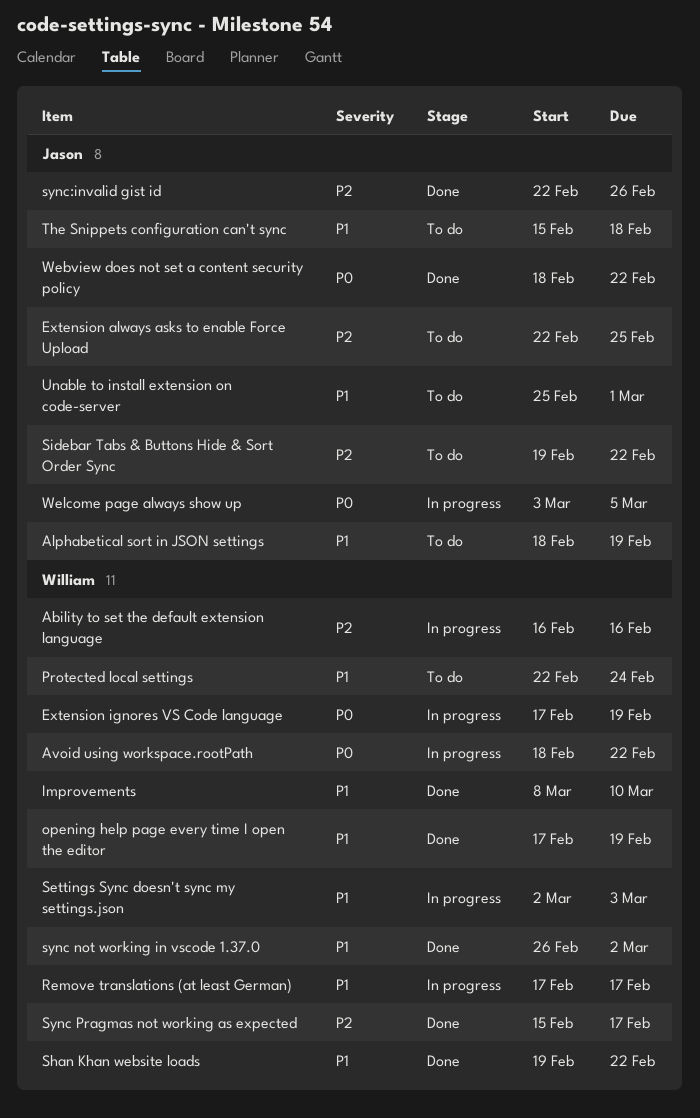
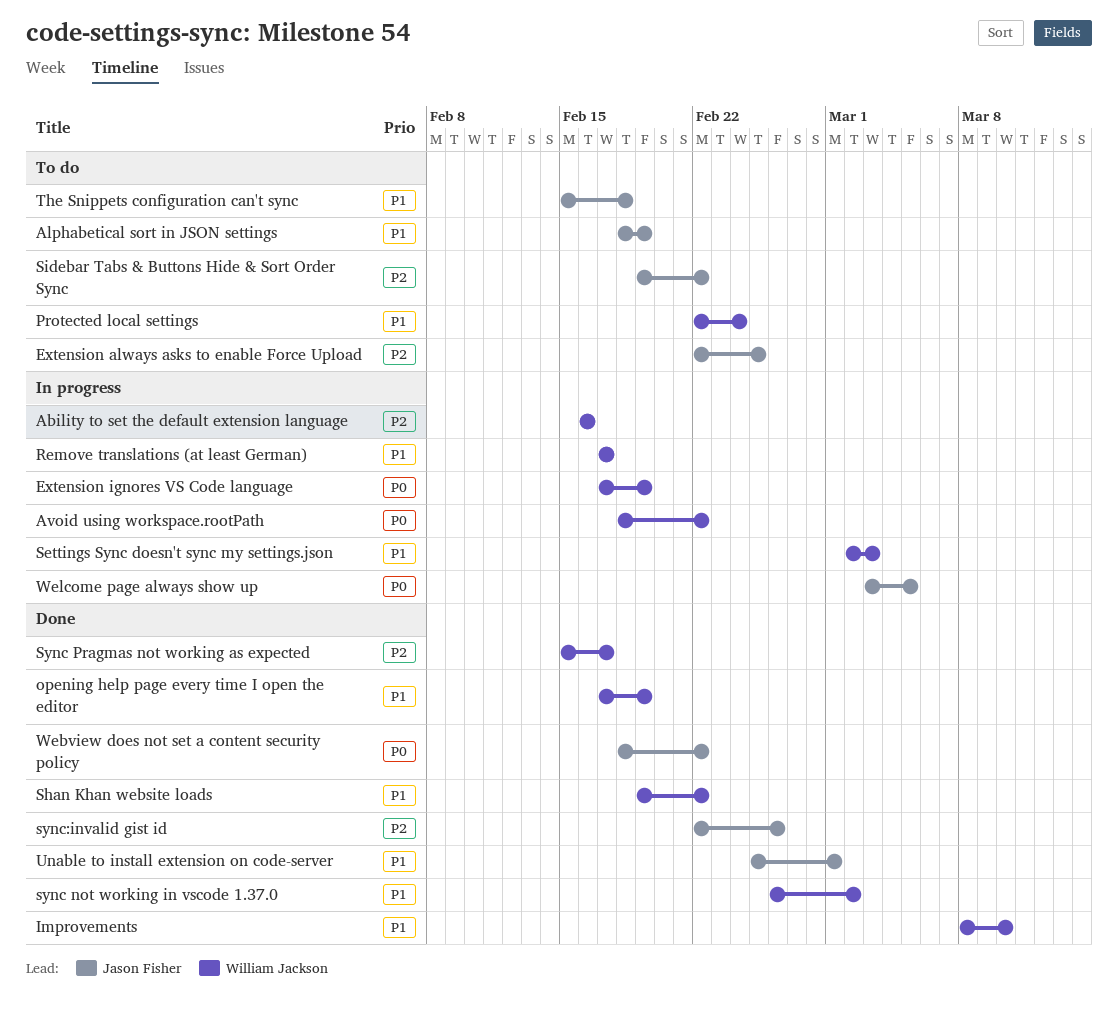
Unable to install extension on code-server, status: To do -> Done

